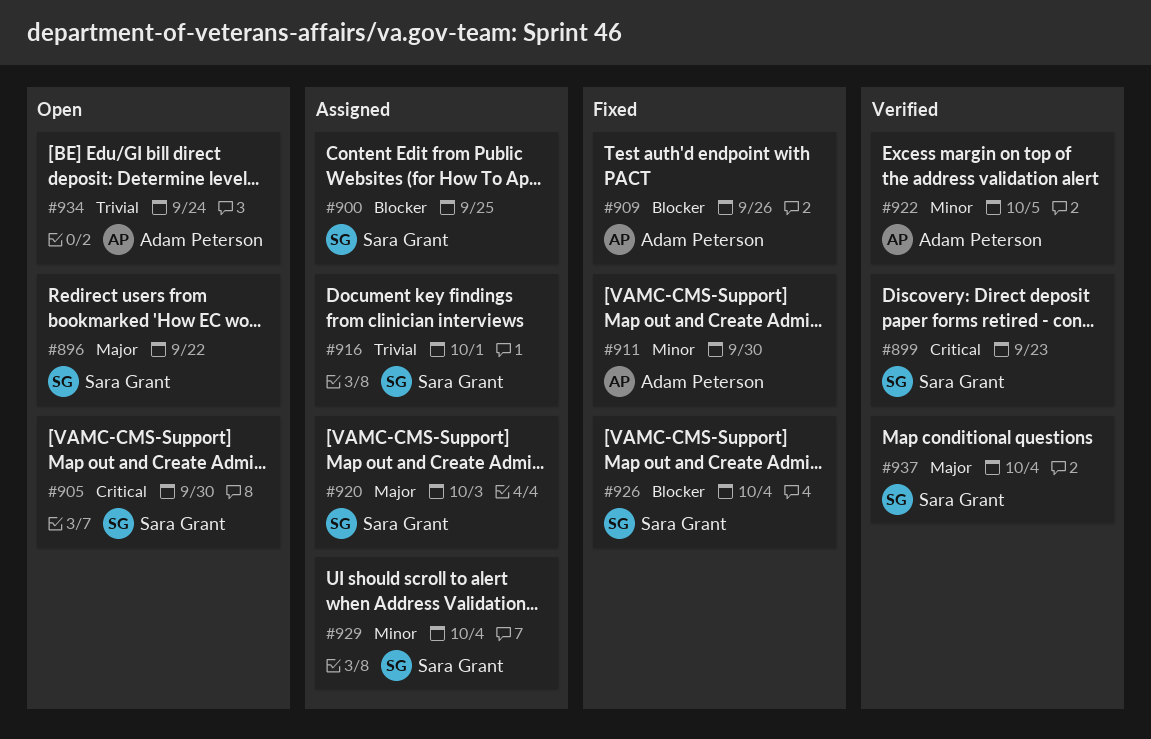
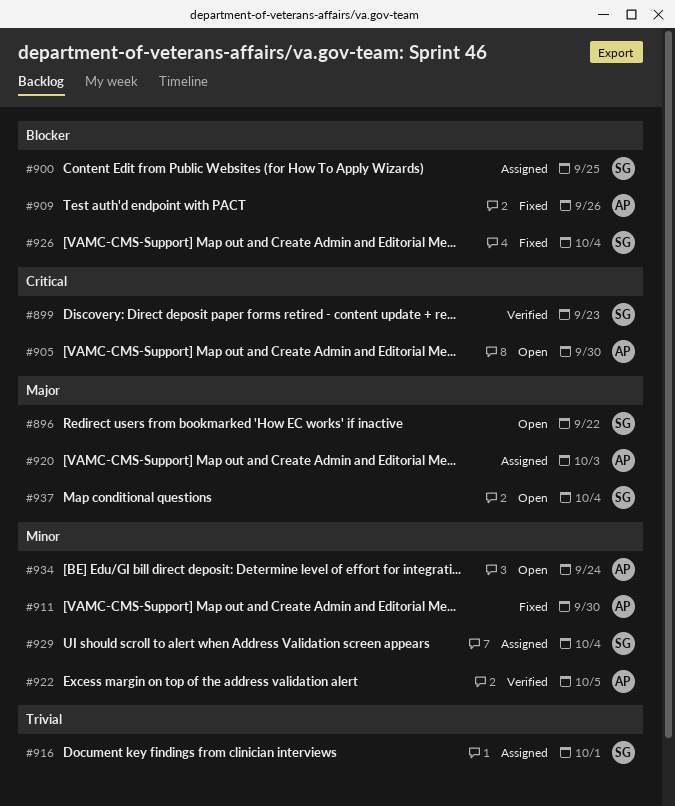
#905, owner: Sara Grant -> Adam Peterson
#920, owner: Sara Grant -> Adam Peterson
#934, priority: Trivial -> Minor
#937, status: Verified -> Open

